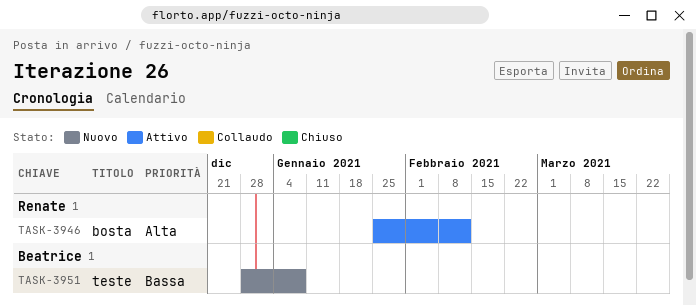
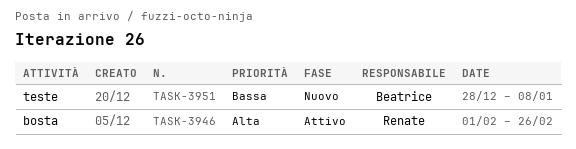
TASK-3946, start: Jan 25 -> Feb 1
TASK-3946, due: Feb 12 -> Feb 26

